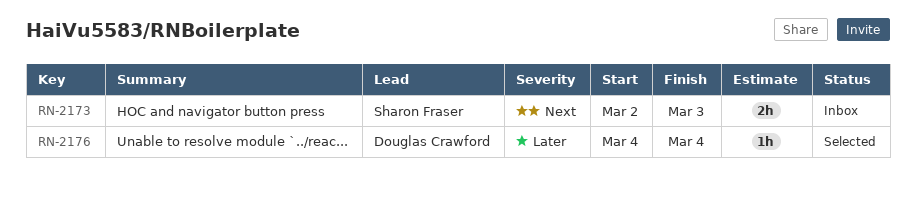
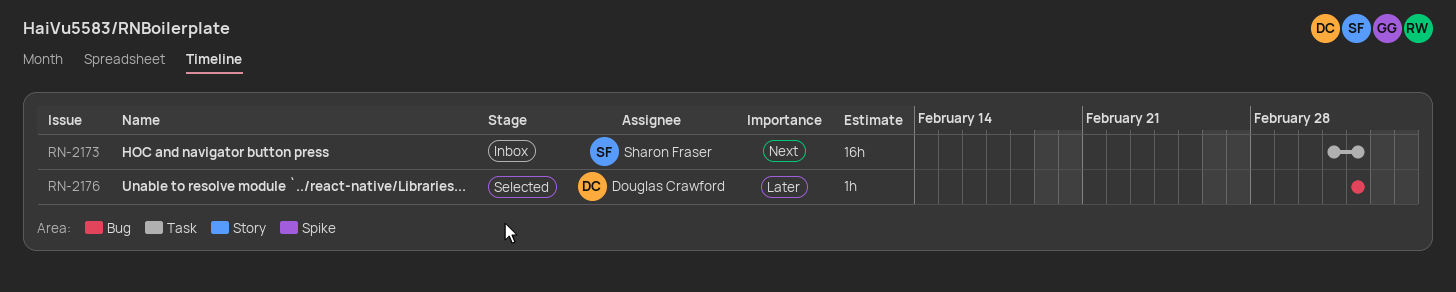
RN-2173, estimate: 2h -> 16h
RN-2173, start: Mar 2 -> Mar 3
RN-2173, due: Mar 3 -> Mar 4

